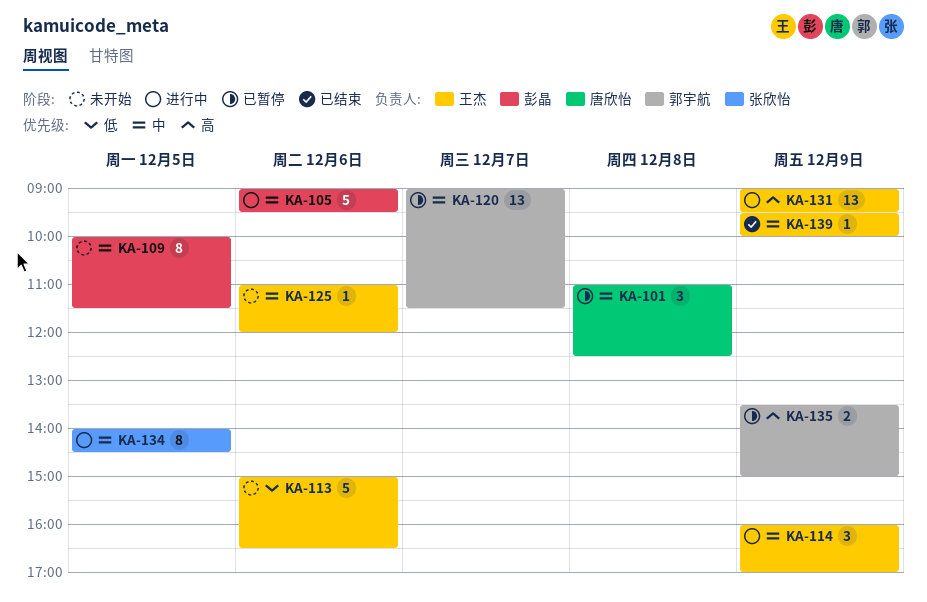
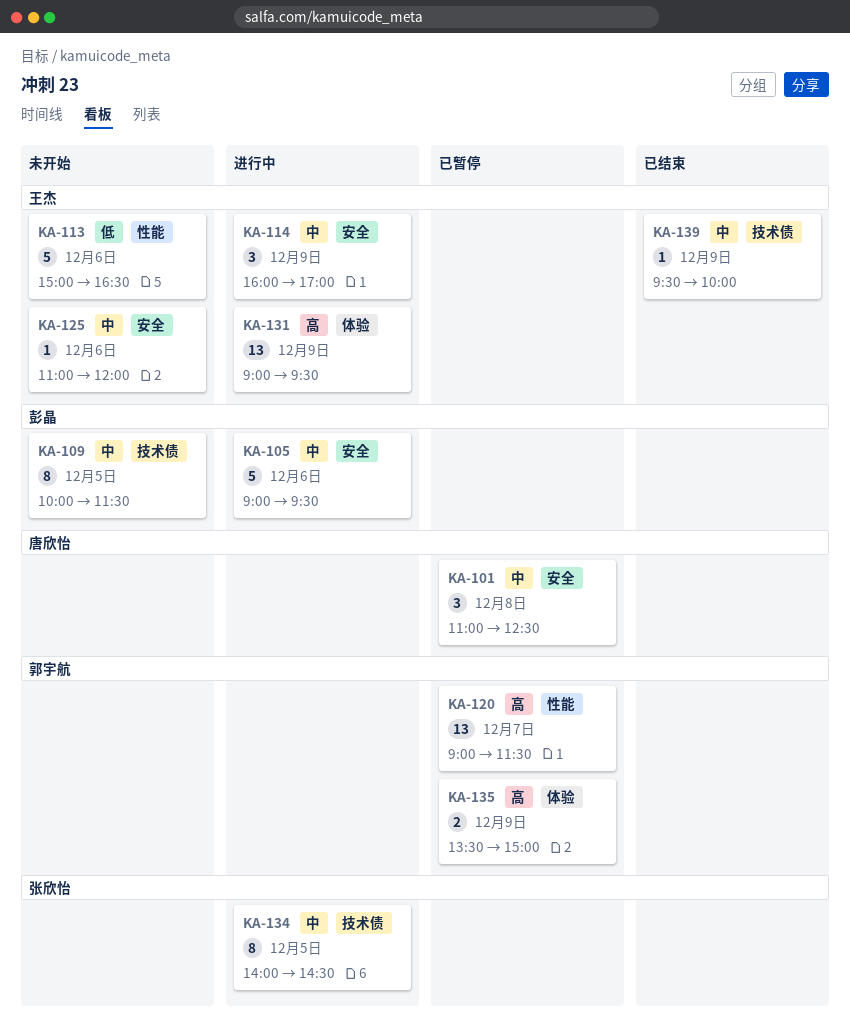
KA-120, priority: 中 -> 高

